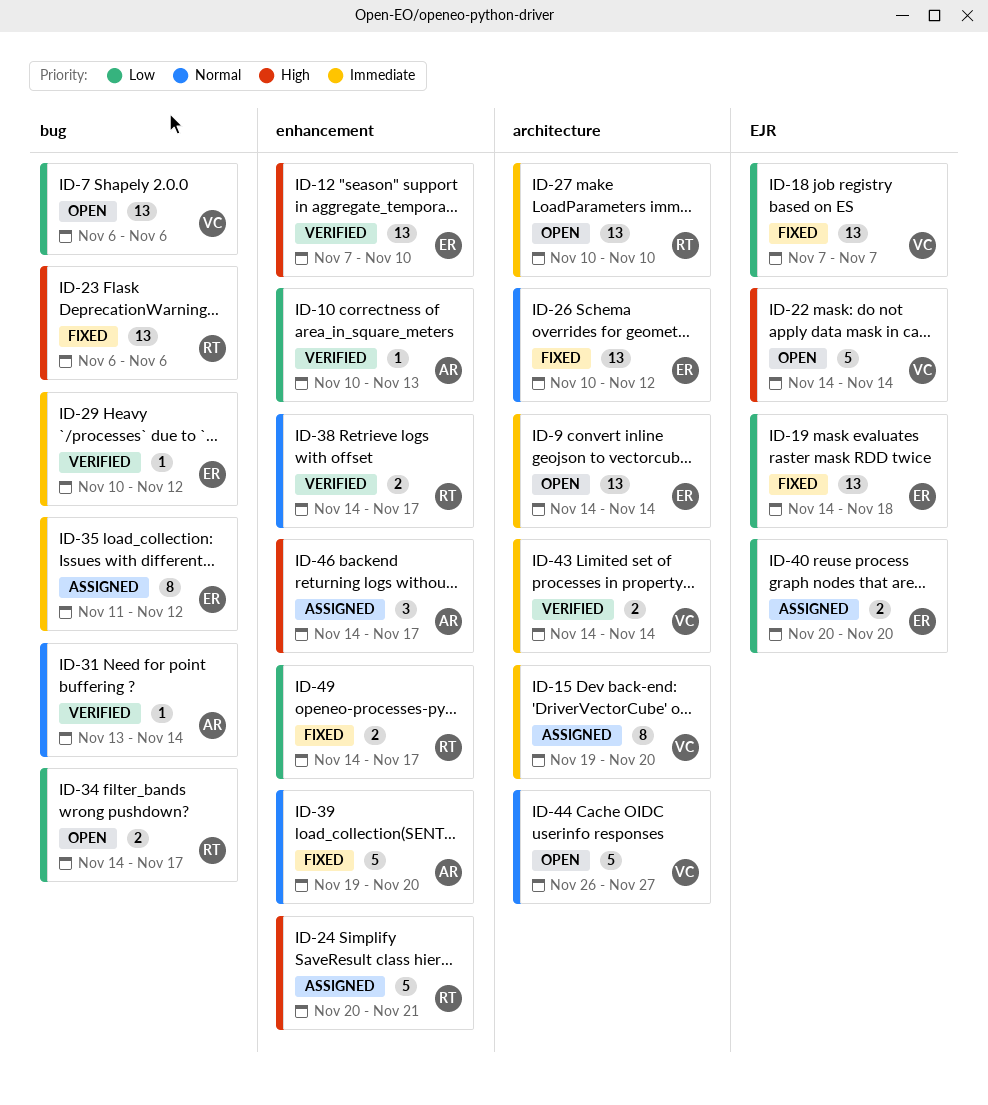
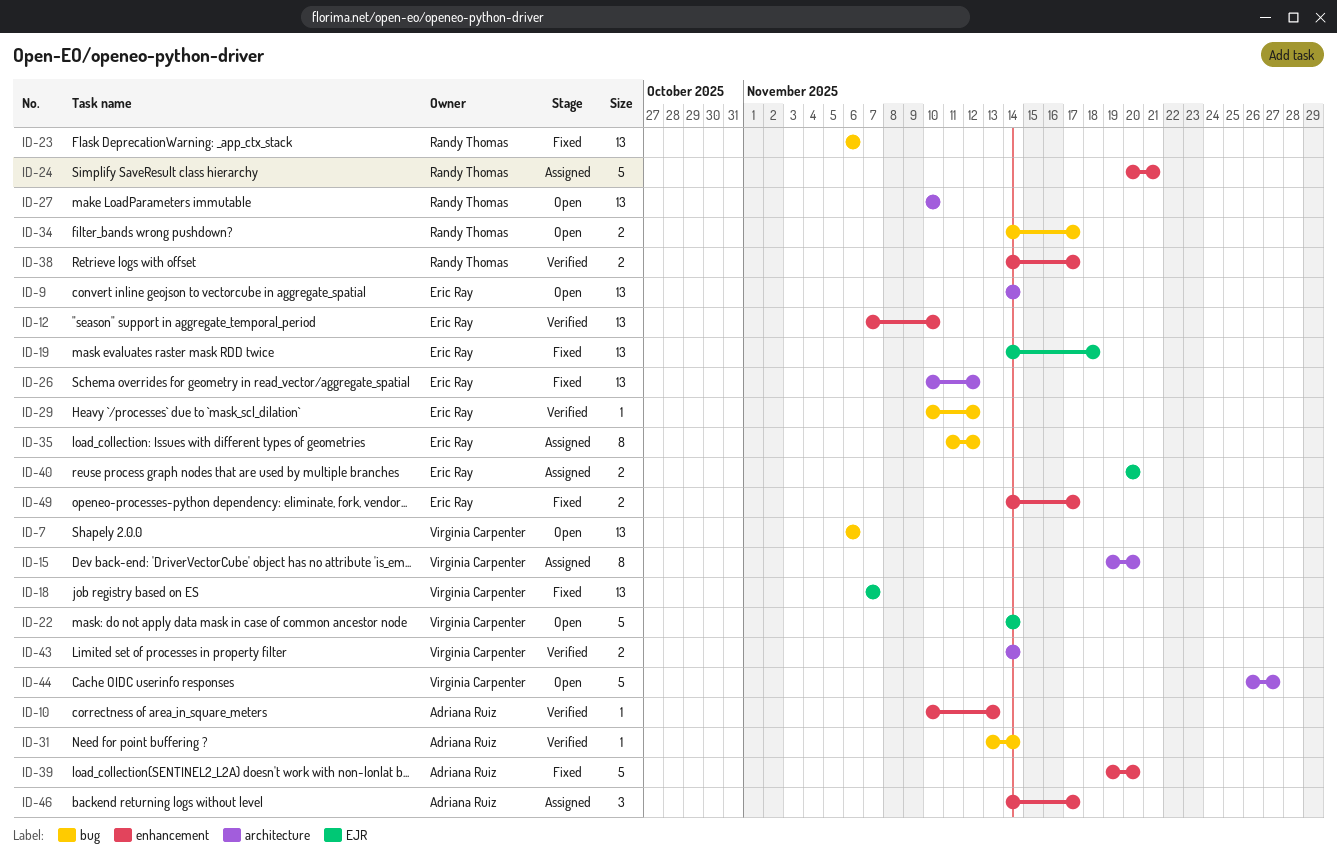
ID-49, owner: Randy Thomas -> Eric Ray

